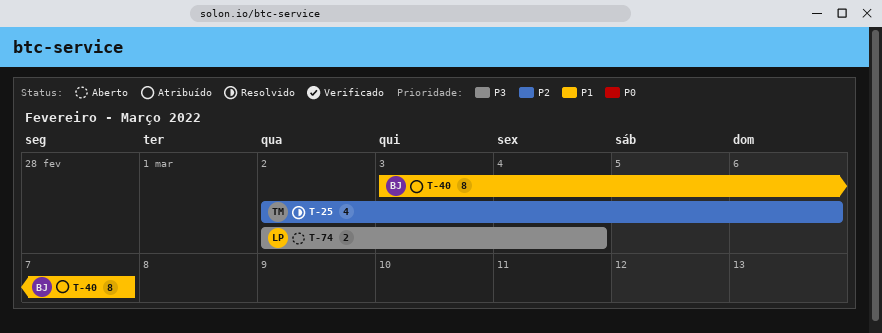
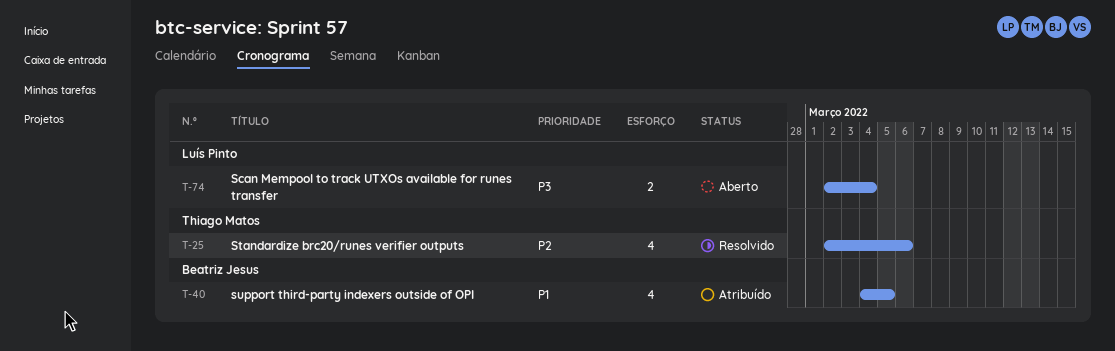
T-40, estimate: 8 -> 4
T-40, start: Mar 3 -> Mar 4
T-40, due: Mar 7 -> Mar 5

